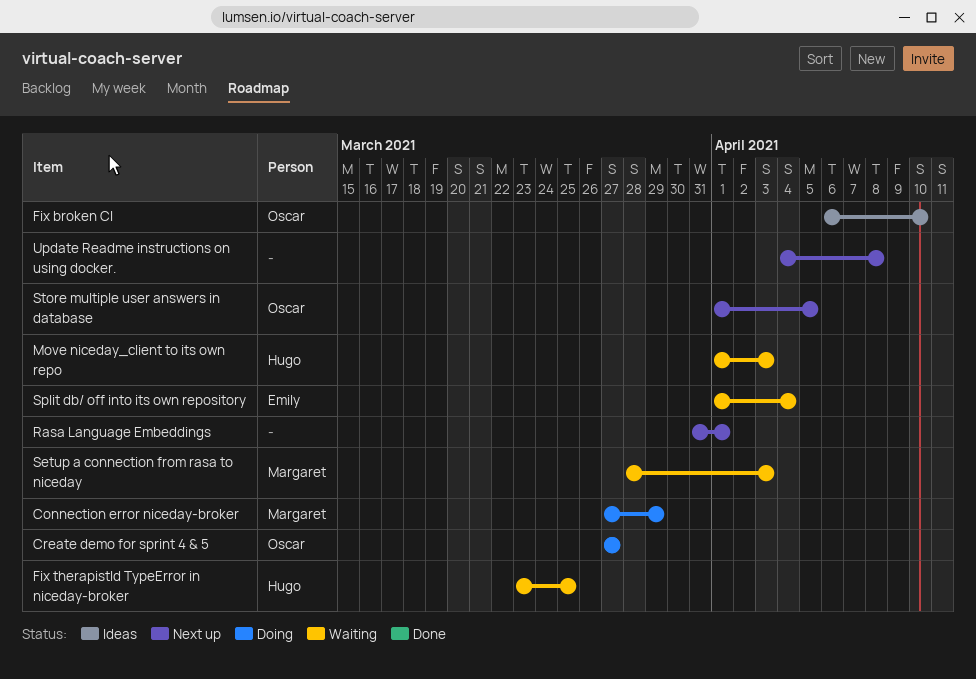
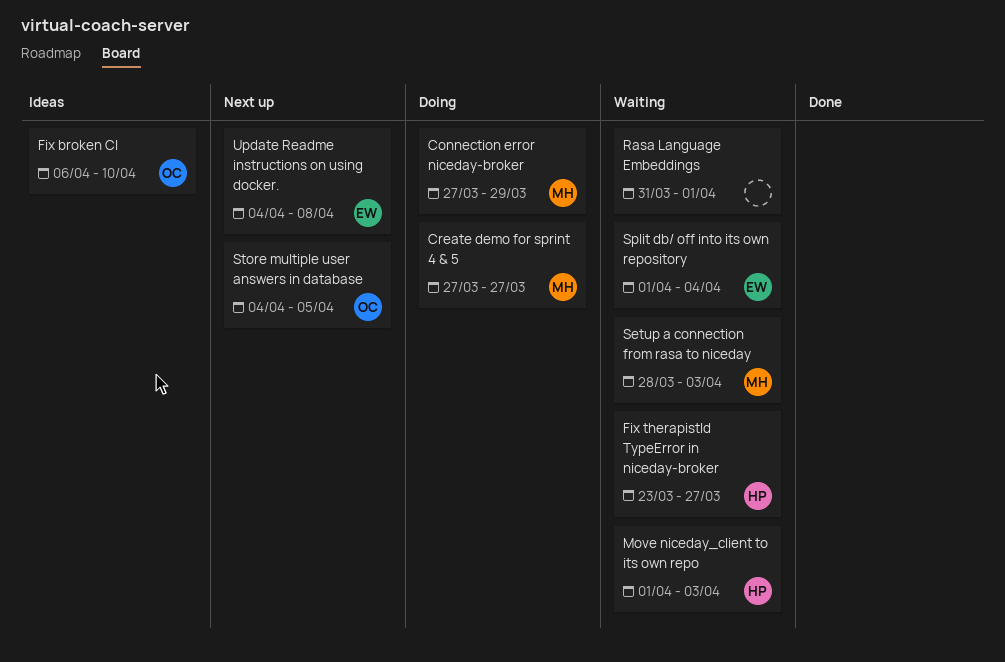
Create demo for sprint 4 & 5, owner: Oscar -> Margaret
Fix therapistId TypeError in niceday-broker, due: Mar 25 -> Mar 27
Rasa Language Embeddings, status: Next up -> Waiting
Store multiple user answers in database, start: Apr 1 -> Apr 4
Update Readme instructions on using docker., owner: none -> Emily

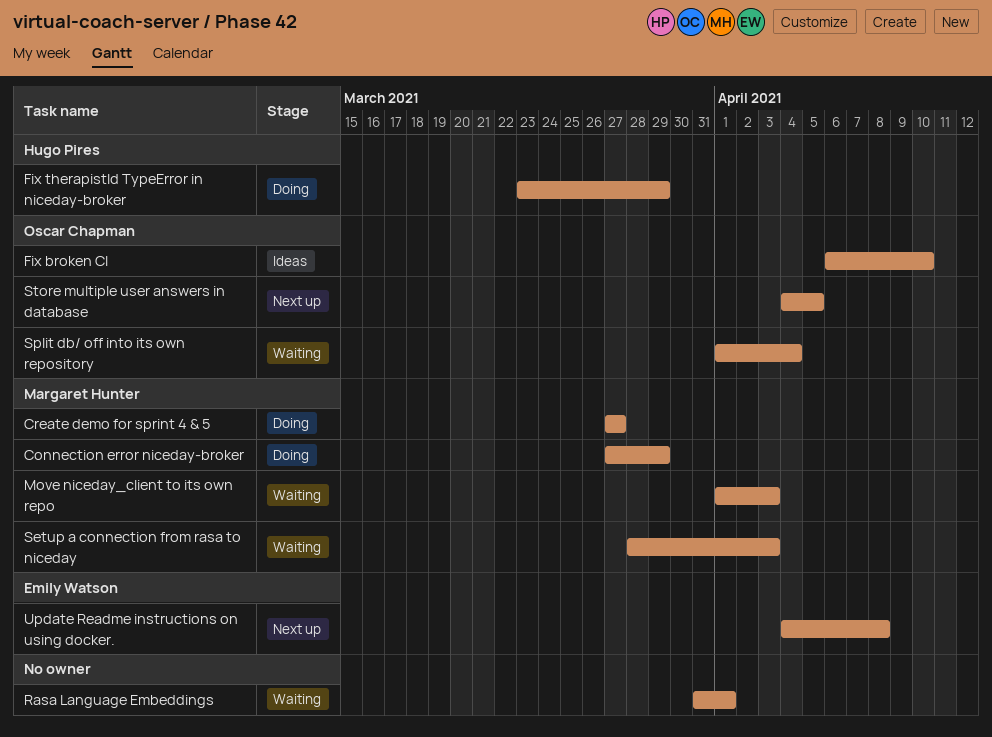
Fix therapistId TypeError in niceday-broker, status: Waiting -> Doing
Fix therapistId TypeError in niceday-broker, due: Mar 27 -> Mar 29
Move niceday_client to its own repo, owner: Hugo Pires -> Margaret Hunter
Split db/ off into its own repository, owner: Emily Watson -> Oscar Chapman

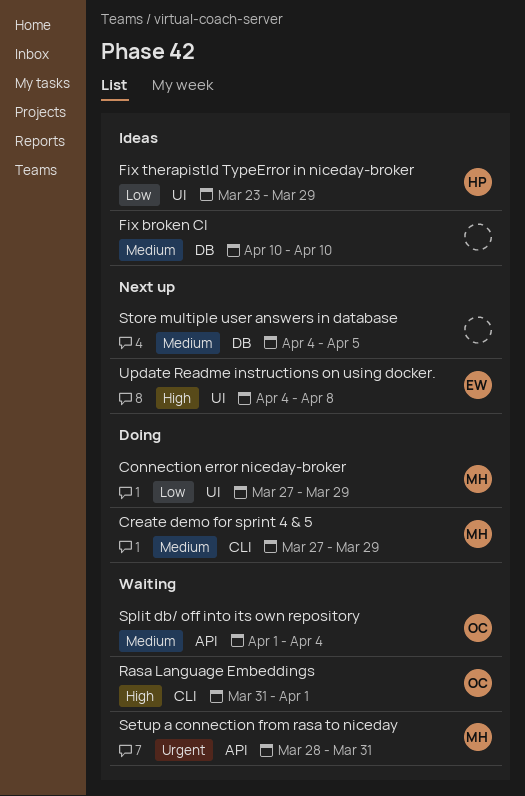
Create demo for sprint 4 & 5, due: Mar 27 -> Mar 29
Fix broken CI, owner: Oscar Chapman -> none
Fix broken CI, start: Apr 6 -> Apr 10
Fix therapistId TypeError in niceday-broker, status: Doing -> Ideas
Move niceday_client to its own repo: present -> none
Rasa Language Embeddings, owner: none -> Oscar Chapman
Setup a connection from rasa to niceday, due: Apr 3 -> Mar 31
Store multiple user answers in database, owner: Oscar Chapman -> none

